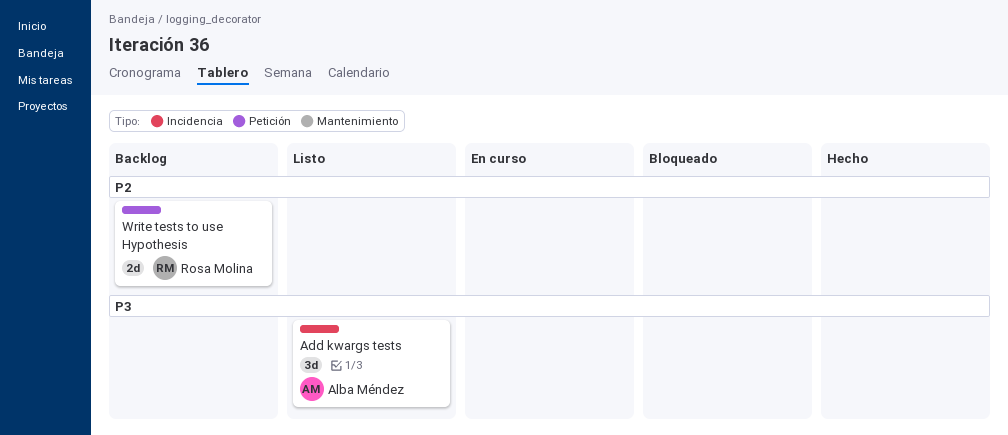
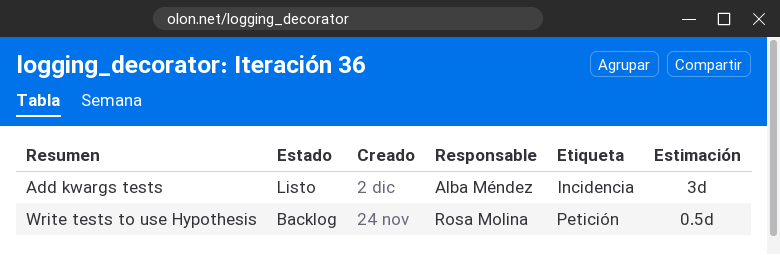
Write tests to use Hypothesis, estimate: 2d -> 0.5d

